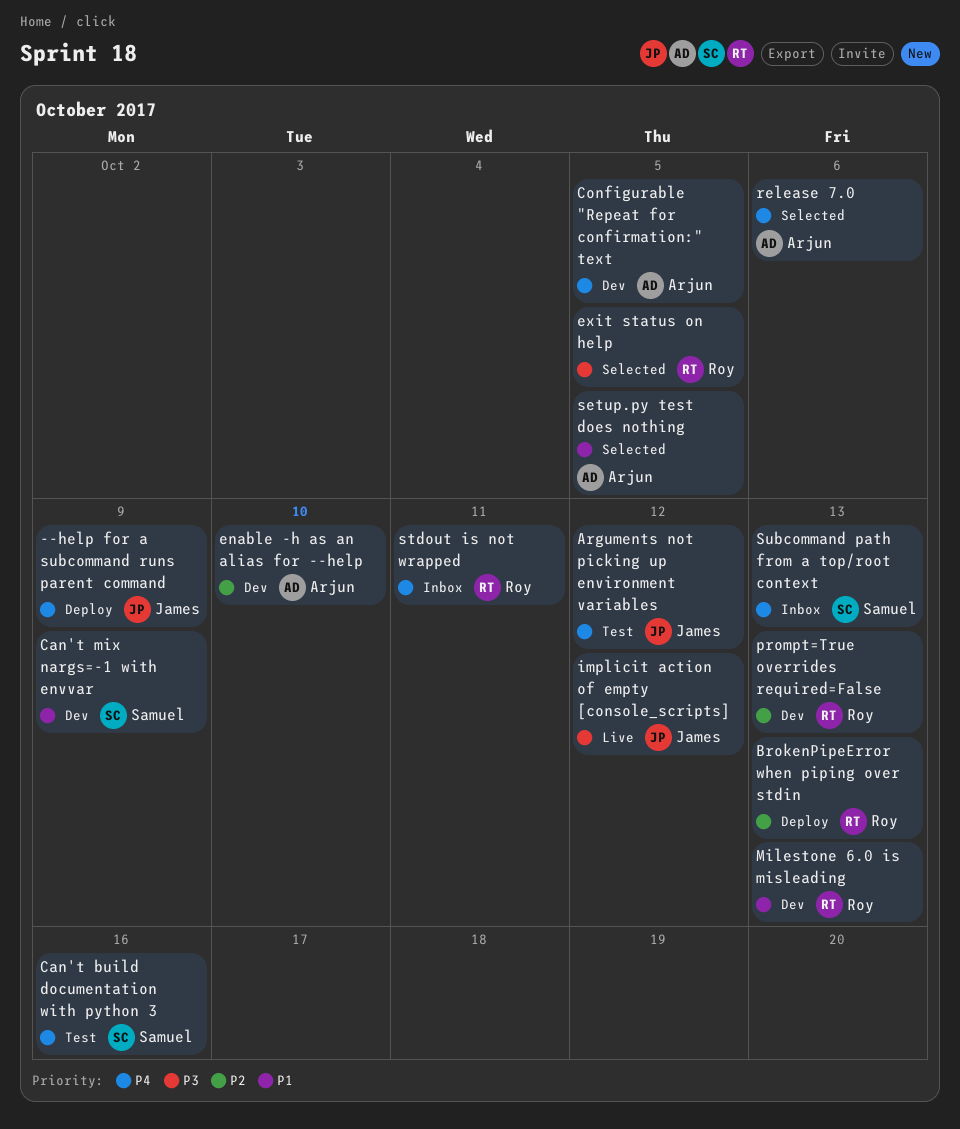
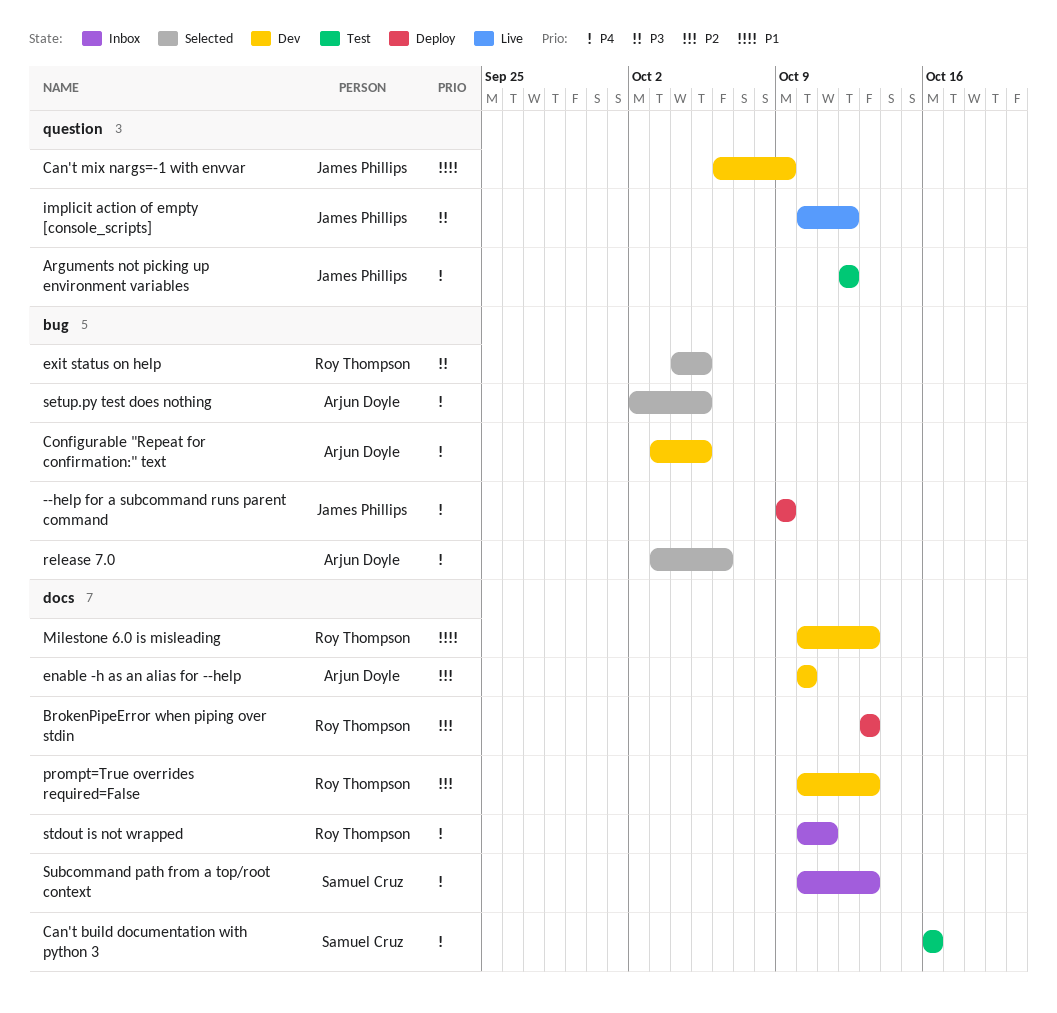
Can't mix nargs=-1 with envvar, owner: Samuel Cruz -> James Phillips
setup.py test does nothing, priority: P1 -> P4

